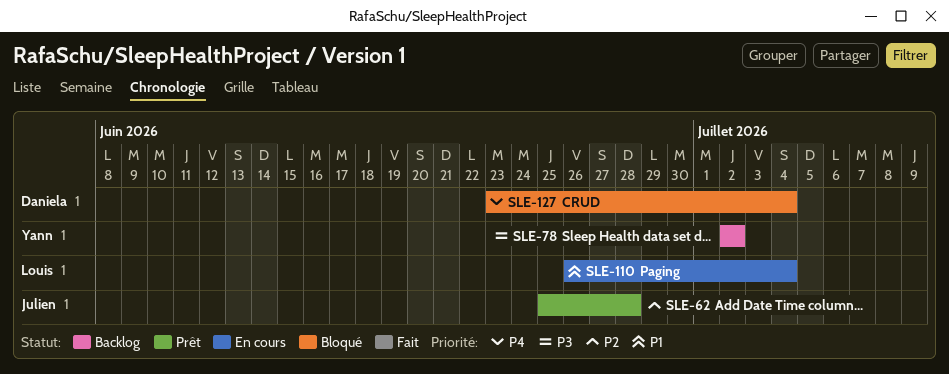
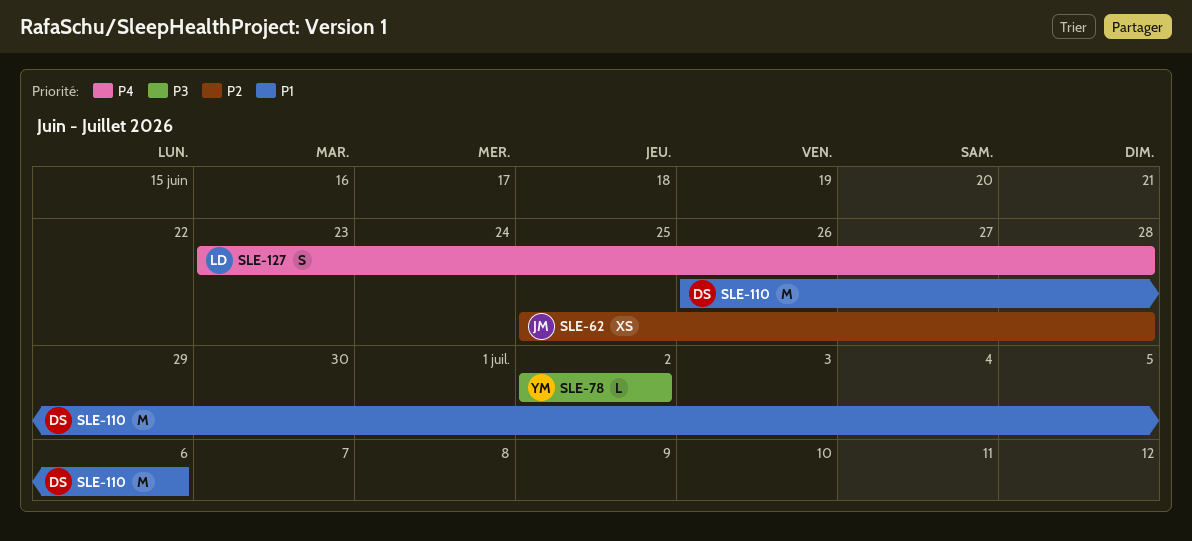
SLE-110, owner: Louis -> Daniela
SLE-110, due: Jul 4 -> Jul 6
SLE-127, owner: Daniela -> Louis
SLE-127, due: Jul 4 -> Jun 28

